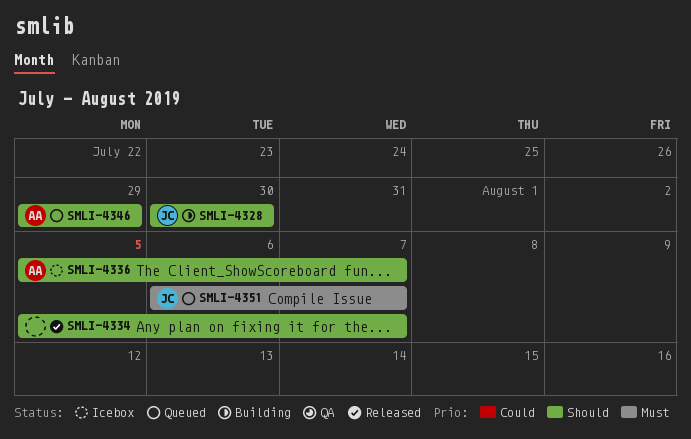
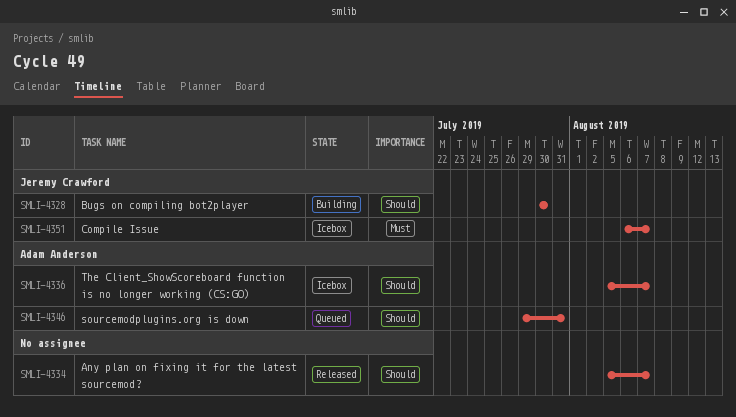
SMLI-4346, due: Jul 29 -> Jul 31
SMLI-4351, status: Queued -> Icebox

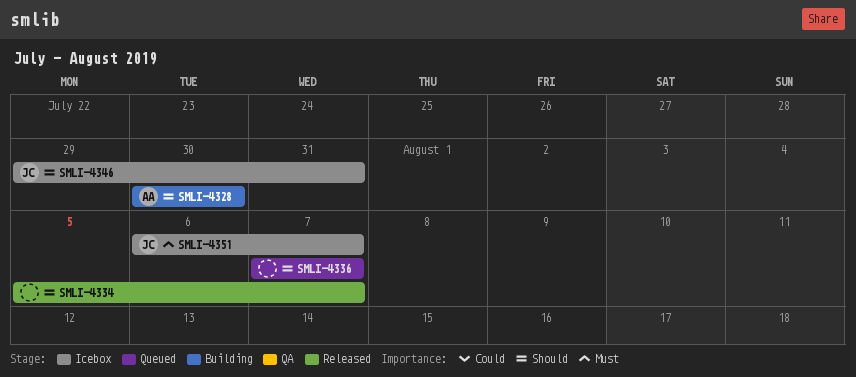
SMLI-4328, owner: Jeremy Crawford -> Adam Anderson
SMLI-4336, status: Icebox -> Queued
SMLI-4336, owner: Adam Anderson -> none
SMLI-4336, start: Aug 5 -> Aug 7
SMLI-4346, status: Queued -> Icebox
SMLI-4346, owner: Adam Anderson -> Jeremy Crawford

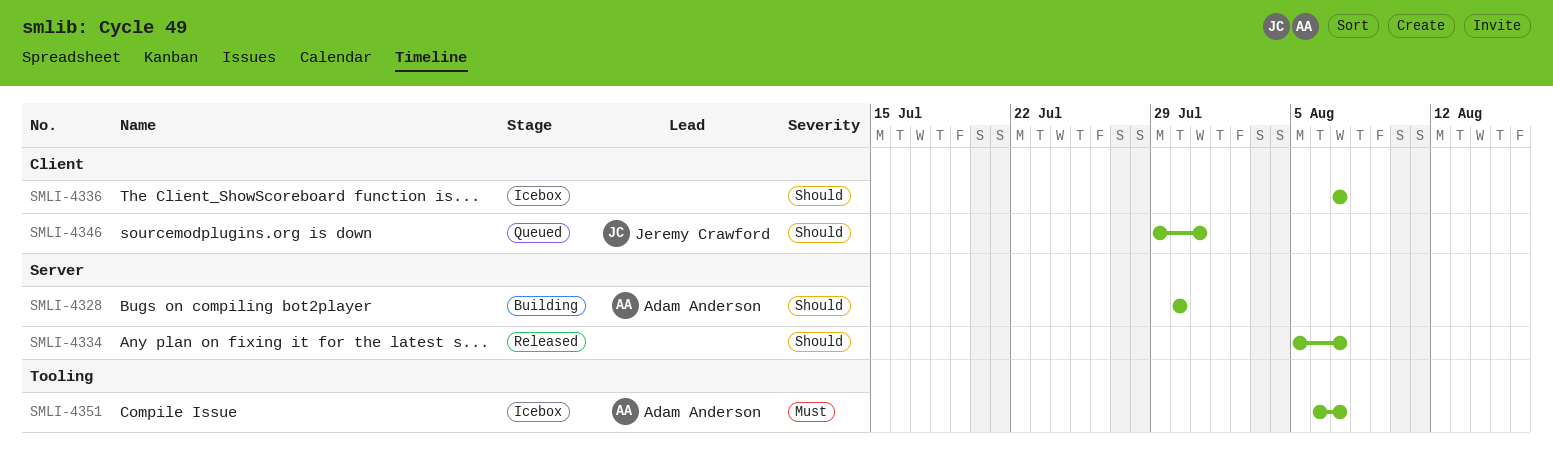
SMLI-4336, status: Queued -> Icebox
SMLI-4346, status: Icebox -> Queued
SMLI-4351, owner: Jeremy Crawford -> Adam Anderson

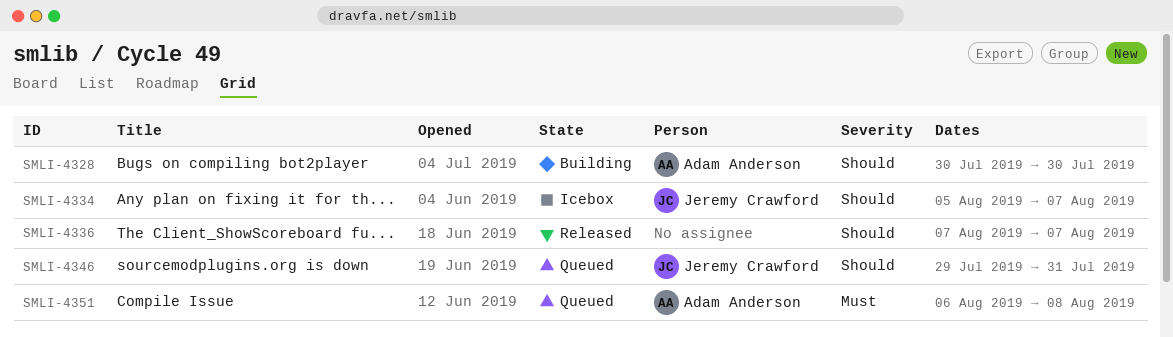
SMLI-4334, status: Released -> Icebox
SMLI-4334, owner: none -> Jeremy Crawford
SMLI-4336, status: Icebox -> Released
SMLI-4351, status: Icebox -> Queued
SMLI-4351, due: Aug 7 -> Aug 8

